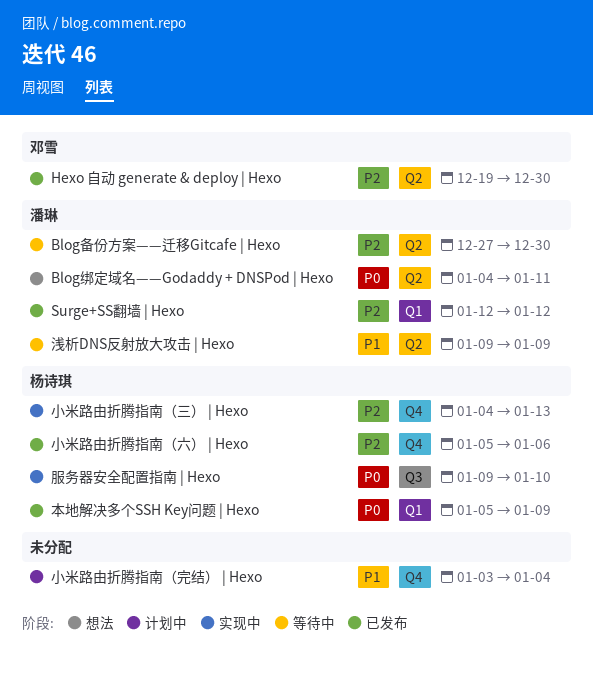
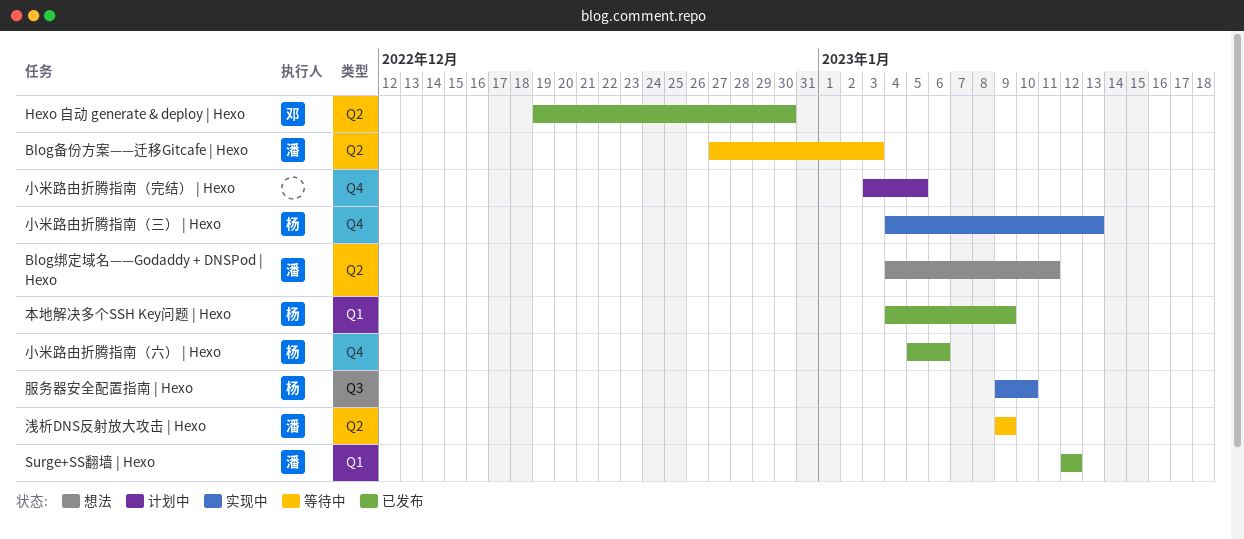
Blog备份方案——迁移Gitcafe | Hexo, due: Dec 30 -> Jan 3
小米路由折腾指南（完结） | Hexo, due: Jan 4 -> Jan 5
本地解决多个SSH Key问题 | Hexo, start: Jan 5 -> Jan 4

